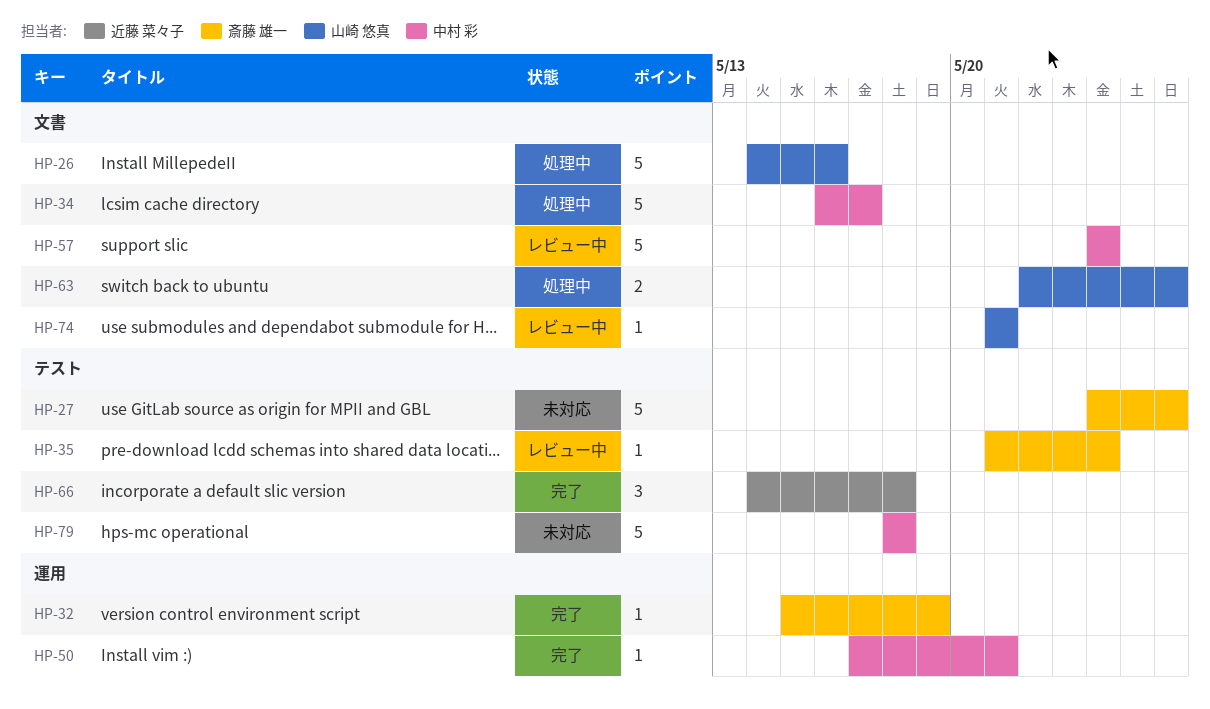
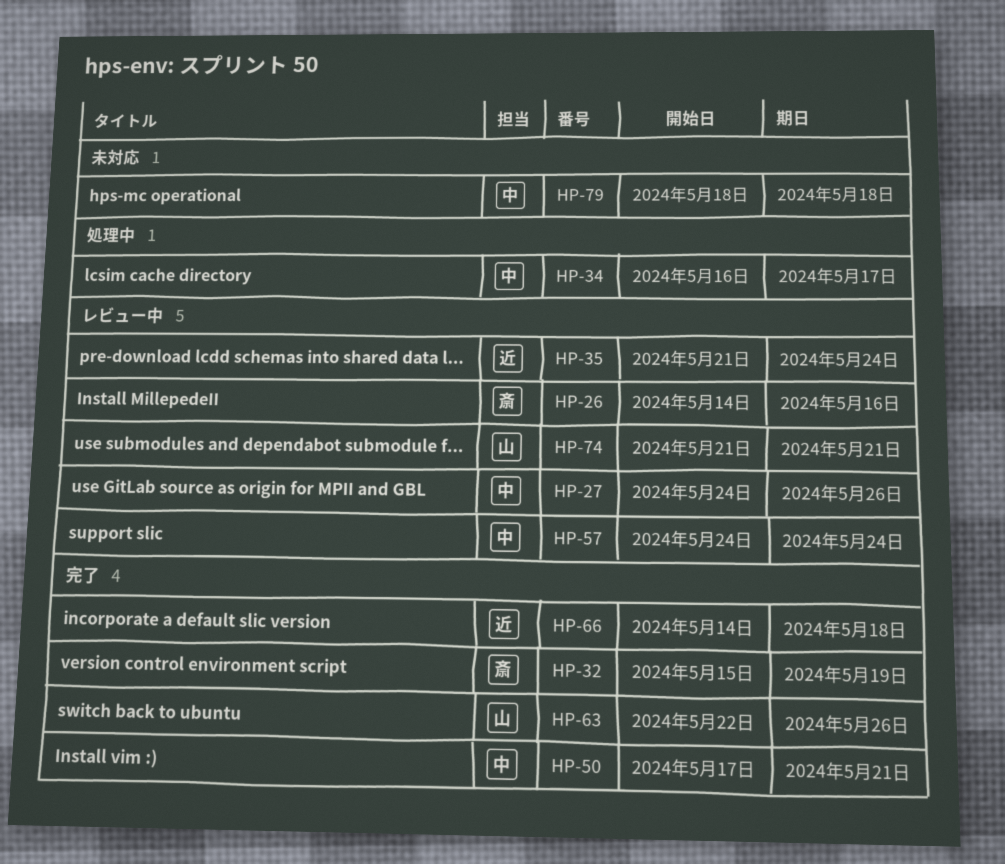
HP-26, status: 処理中 -> レビュー中
HP-26, owner: 山崎 悠真 -> 斎藤 雄一
HP-27, status: 未対応 -> レビュー中
HP-27, owner: 斎藤 雄一 -> 中村 彩
HP-35, owner: 斎藤 雄一 -> 近藤 菜々子
HP-63, status: 処理中 -> 完了

